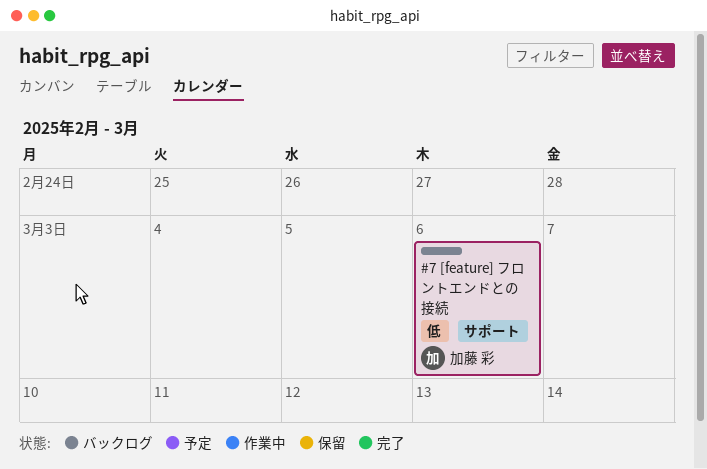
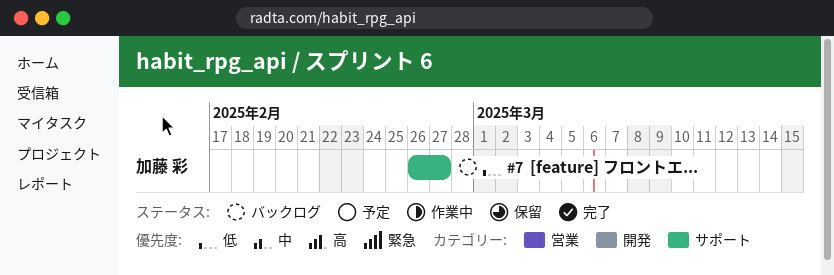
#7, due: Mar 6 -> Feb 27

